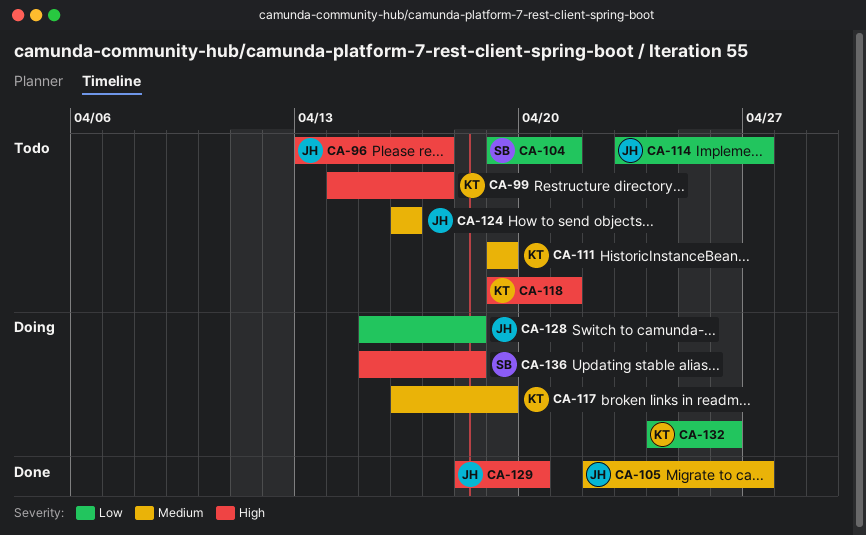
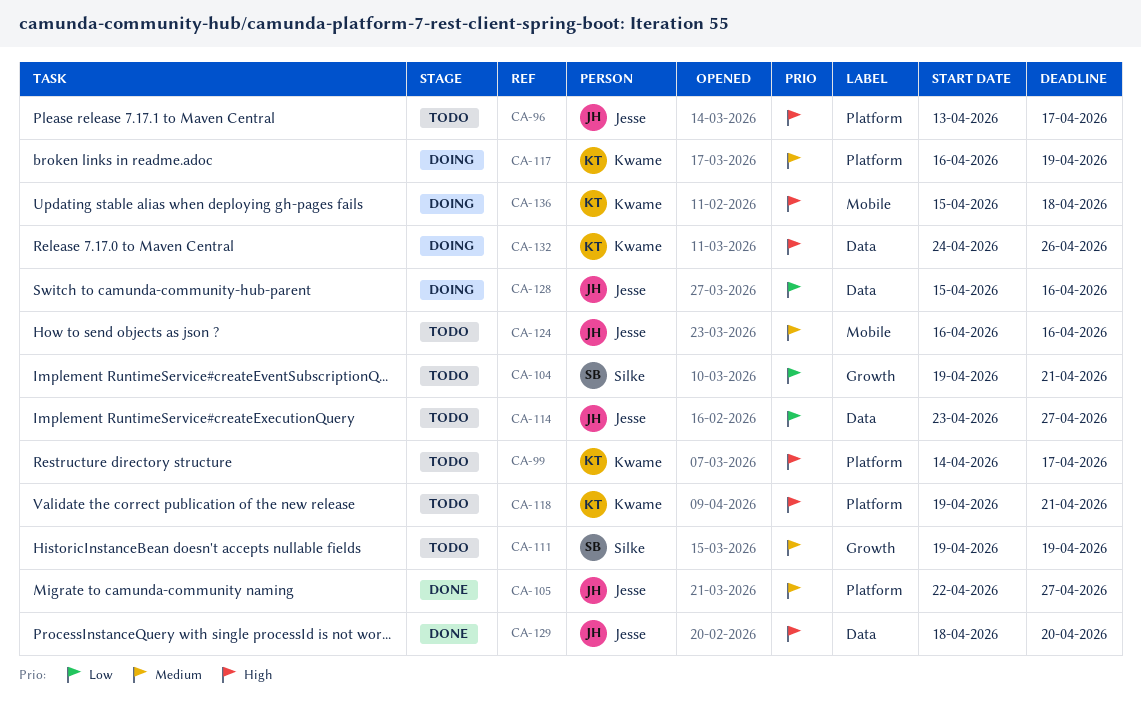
CA-111, owner: Kwame -> Silke
CA-128, due: Apr 18 -> Apr 16
CA-132, priority: Low -> High
CA-136, owner: Silke -> Kwame

